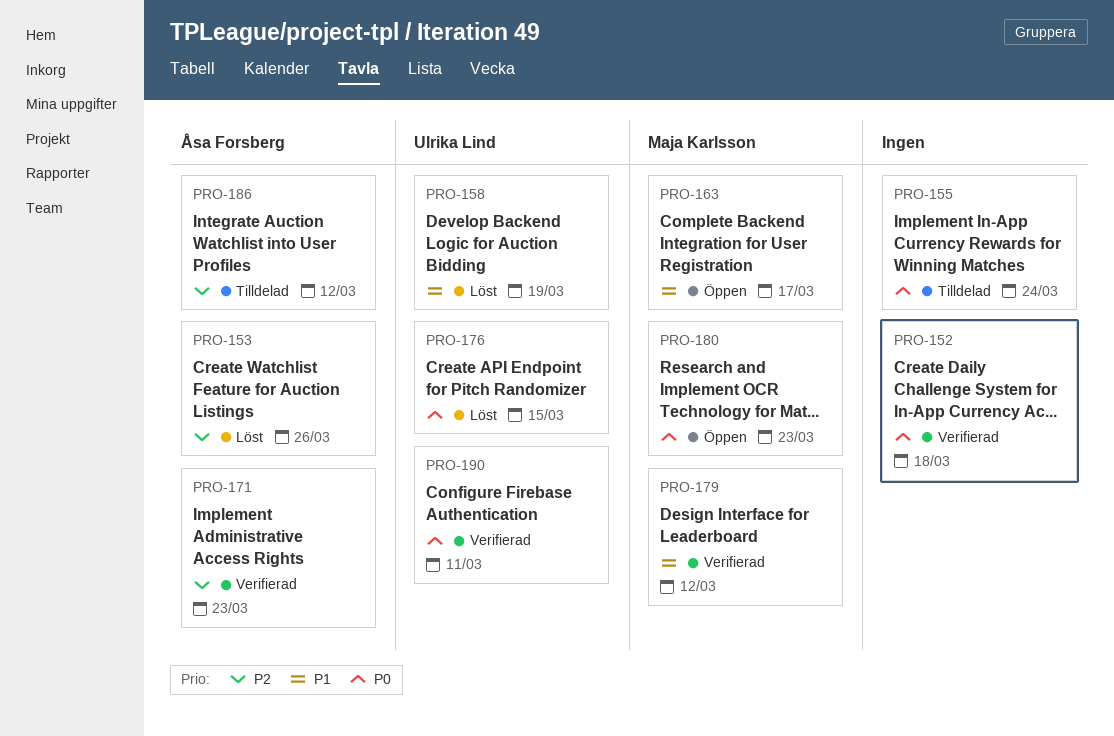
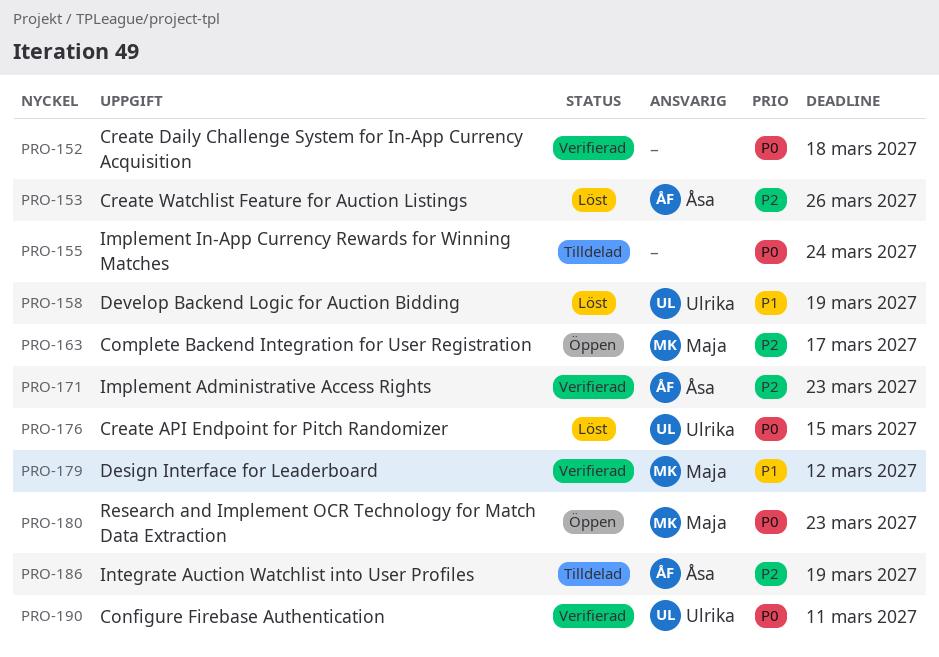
PRO-163, priority: P1 -> P2
PRO-186, due: Mar 12 -> Mar 19

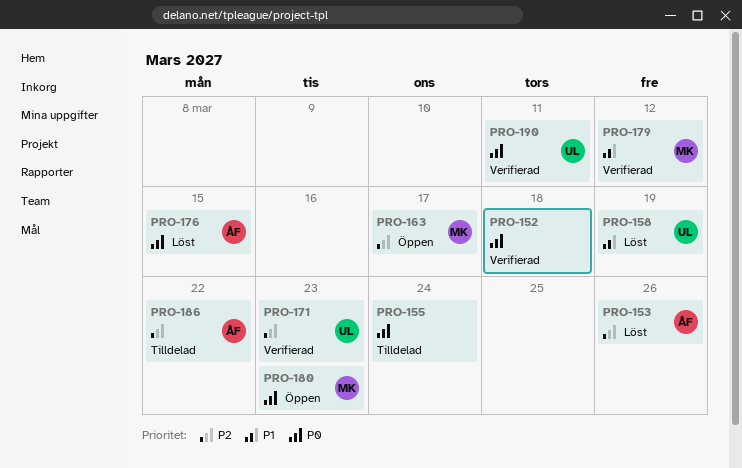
PRO-171, owner: Åsa -> Ulrika
PRO-176, owner: Ulrika -> Åsa
PRO-186, due: Mar 19 -> Mar 22

